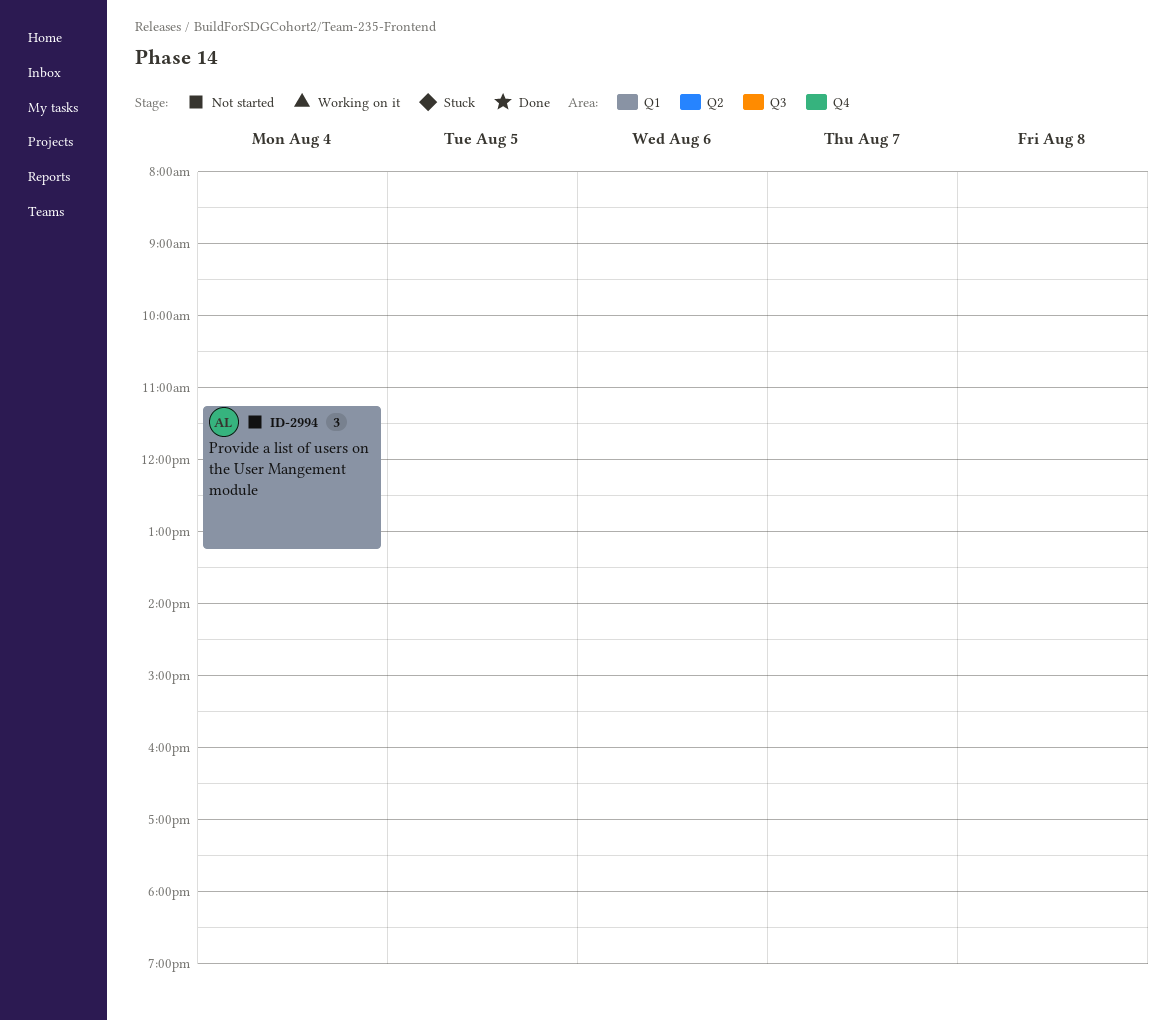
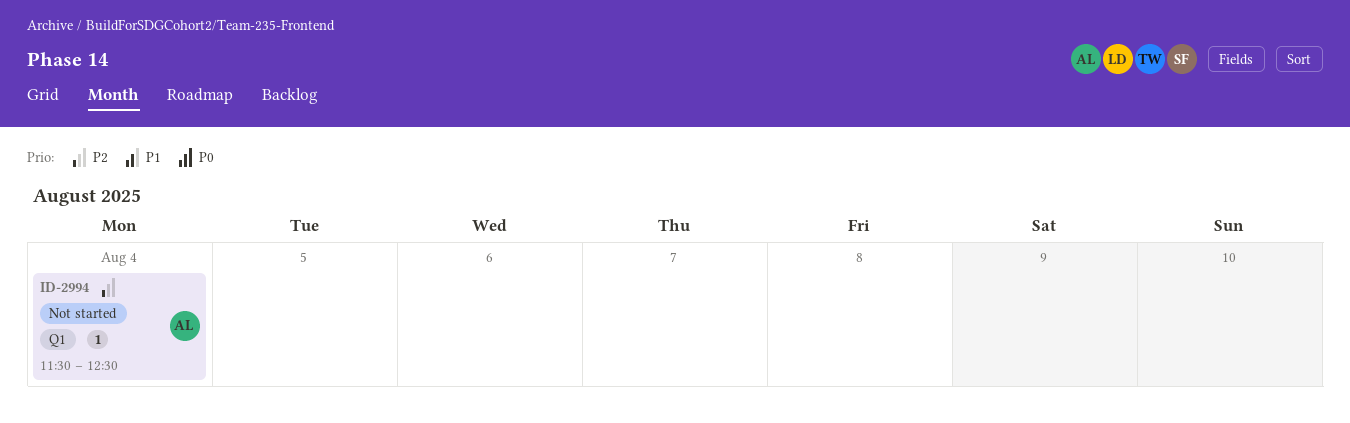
ID-2994, estimate: 3 -> 1
ID-2994, begins: 11:15 -> 11:30
ID-2994, ends: 13:15 -> 12:30

